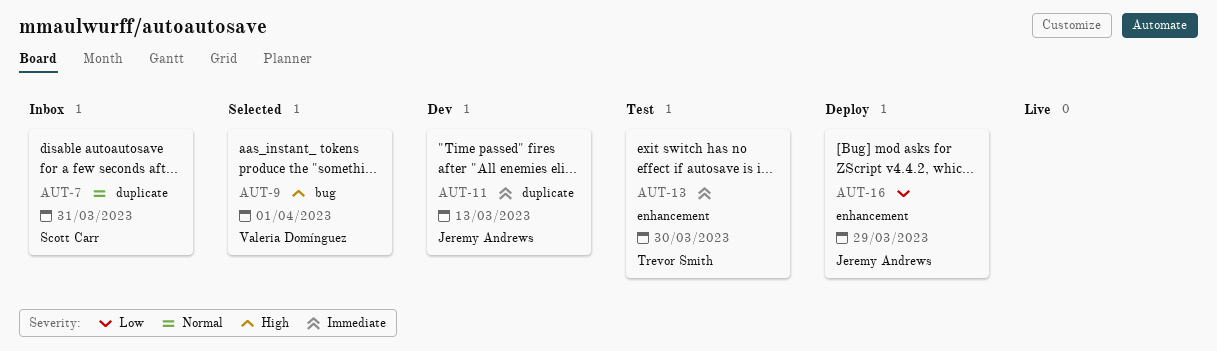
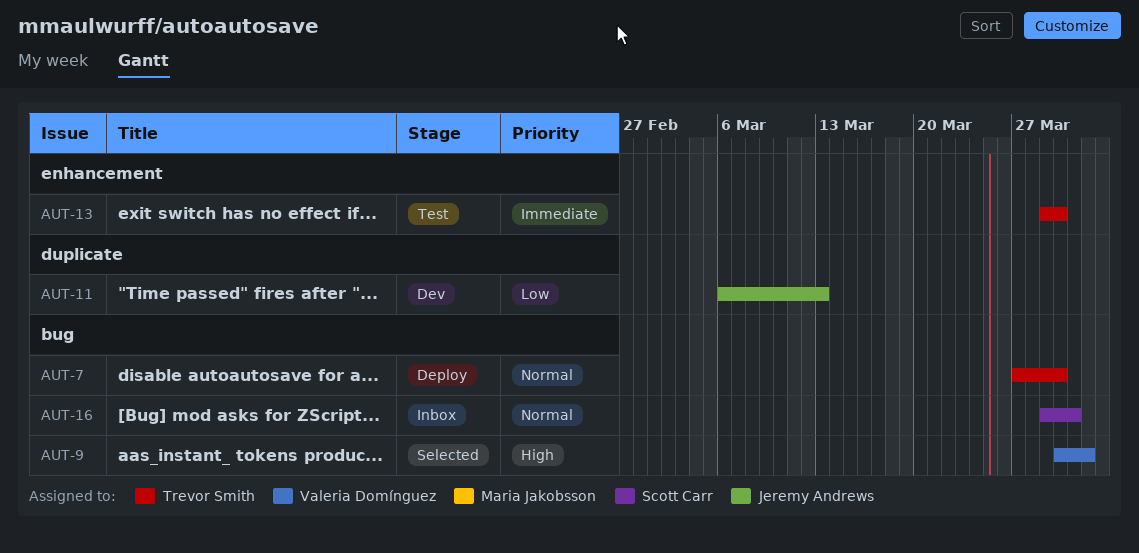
AUT-7, status: Inbox -> Deploy
AUT-7, owner: Scott Carr -> Trevor Smith
AUT-7, label: duplicate -> bug
AUT-7, due: Mar 31 -> Mar 30
AUT-11, priority: Immediate -> Low
AUT-16, status: Deploy -> Inbox
AUT-16, owner: Jeremy Andrews -> Scott Carr
AUT-16, priority: Low -> Normal
AUT-16, label: enhancement -> bug
AUT-16, due: Mar 29 -> Mar 31

